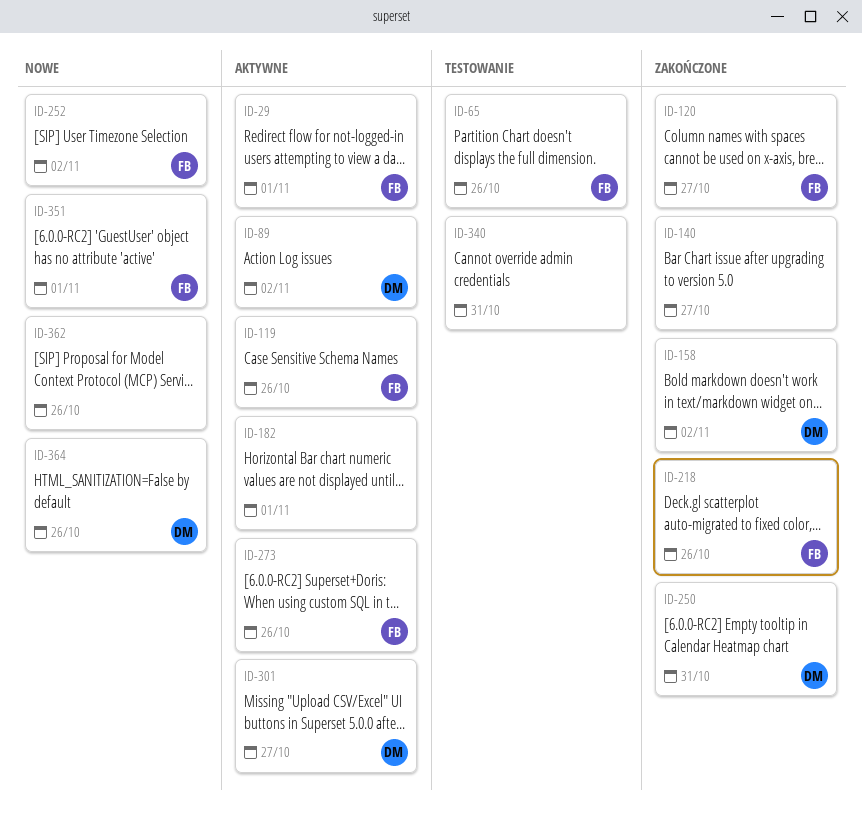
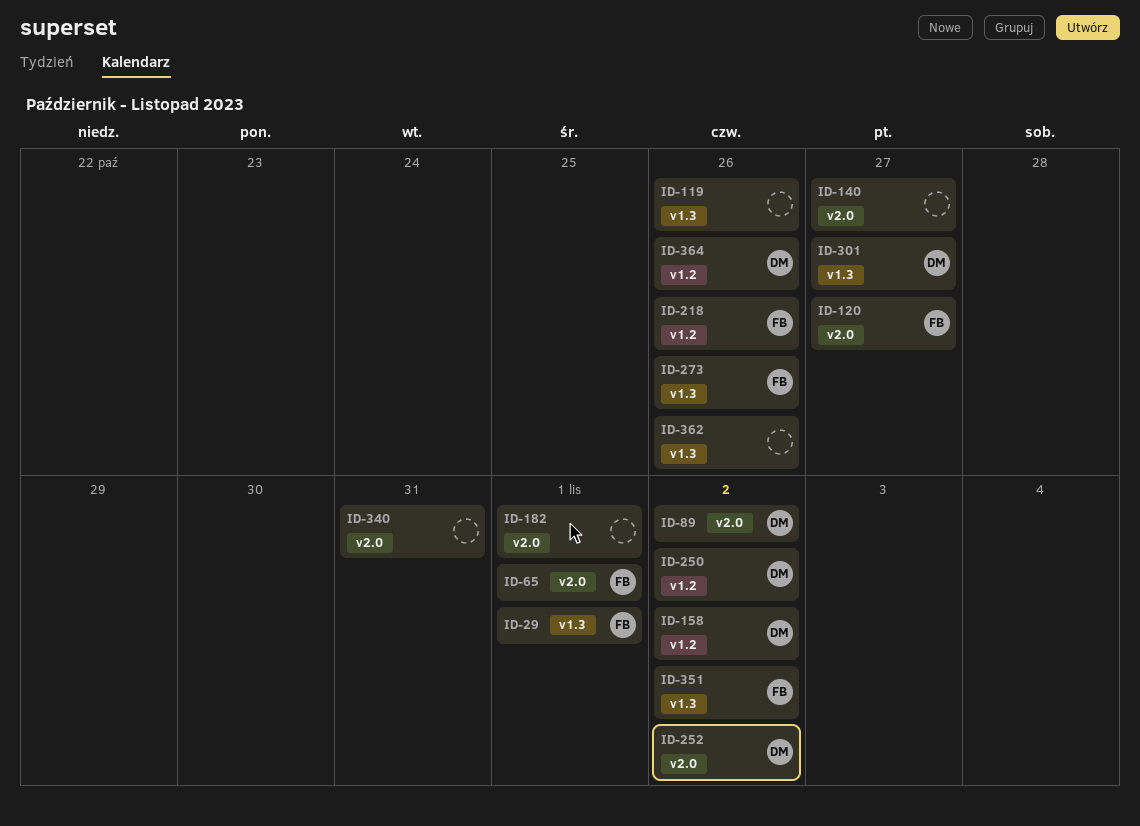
ID-65, due: Oct 26 -> Nov 1
ID-119, owner: FB -> none
ID-250, due: Oct 31 -> Nov 2
ID-252, owner: FB -> DM
ID-351, due: Nov 1 -> Nov 2

